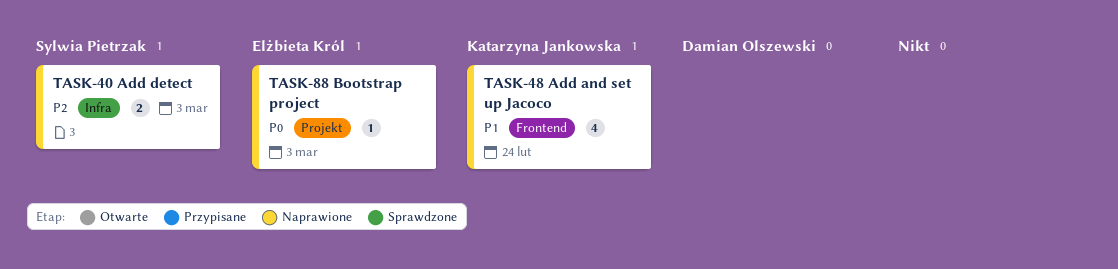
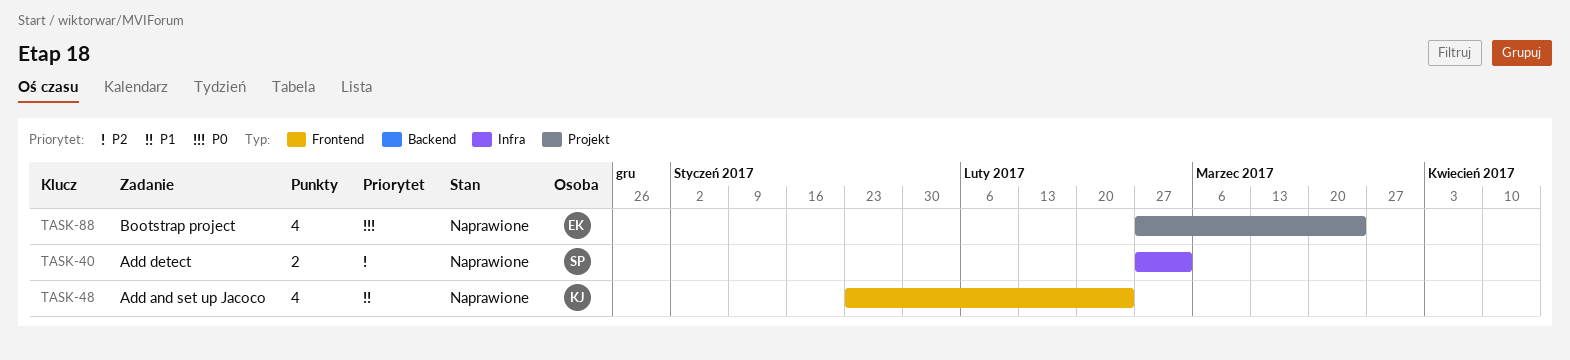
TASK-88, estimate: 1 -> 4
TASK-88, due: Mar 3 -> Mar 24

